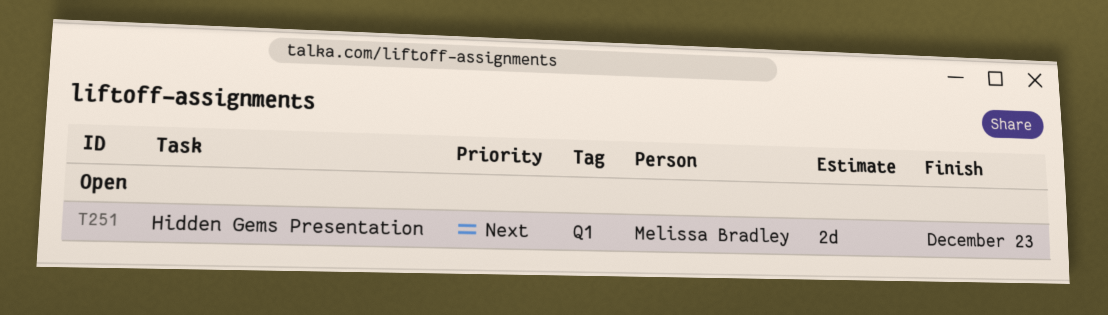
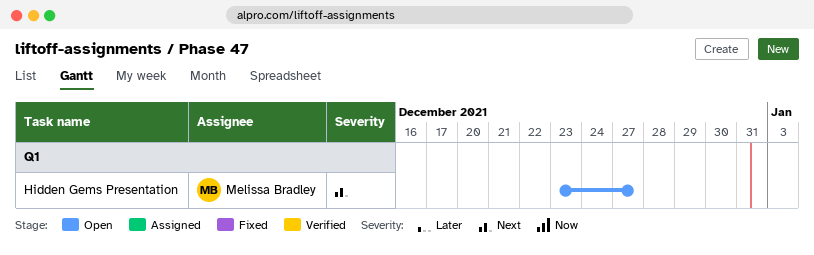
Hidden Gems Presentation, due: Dec 23 -> Dec 27

